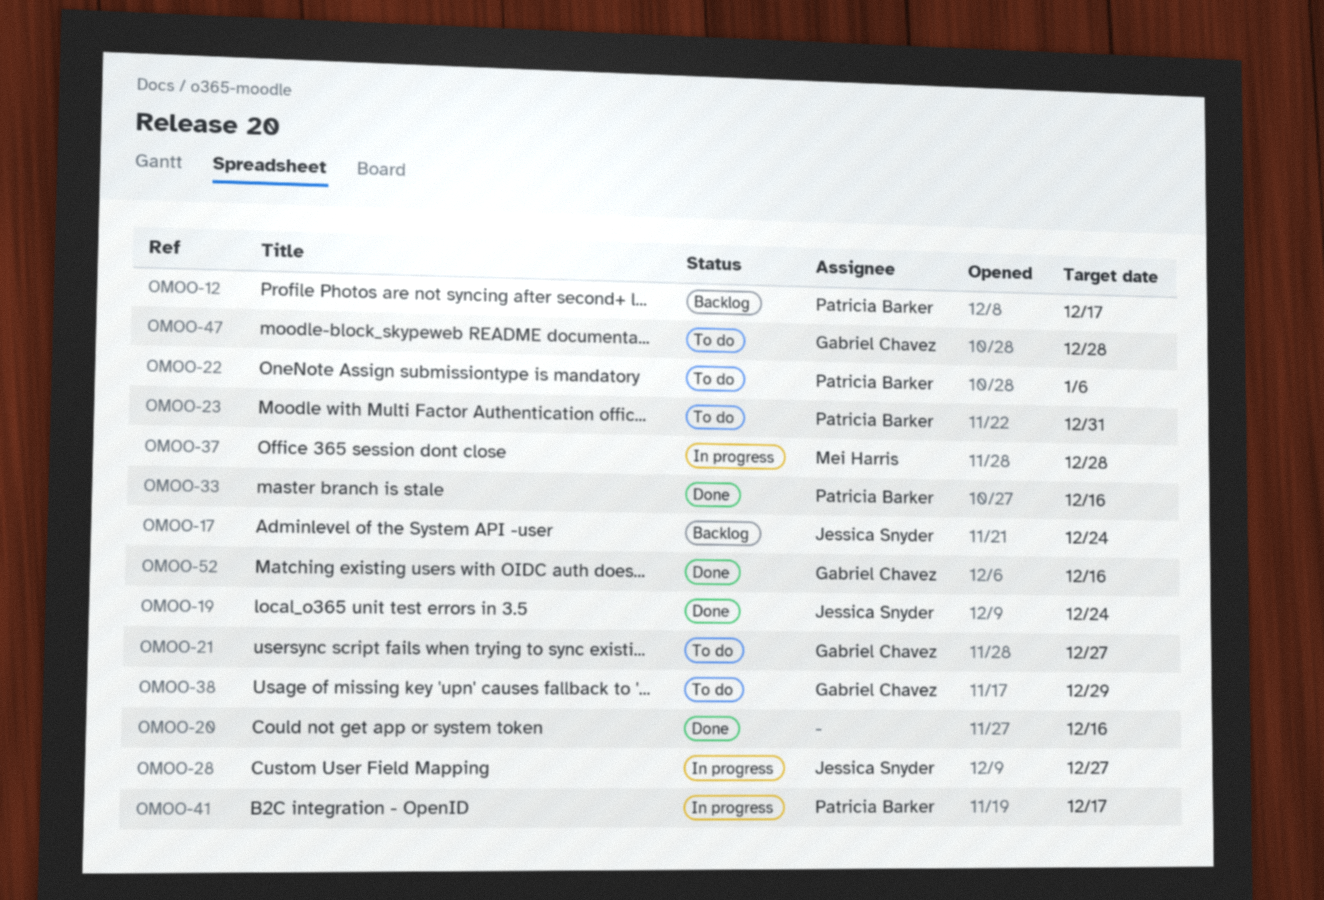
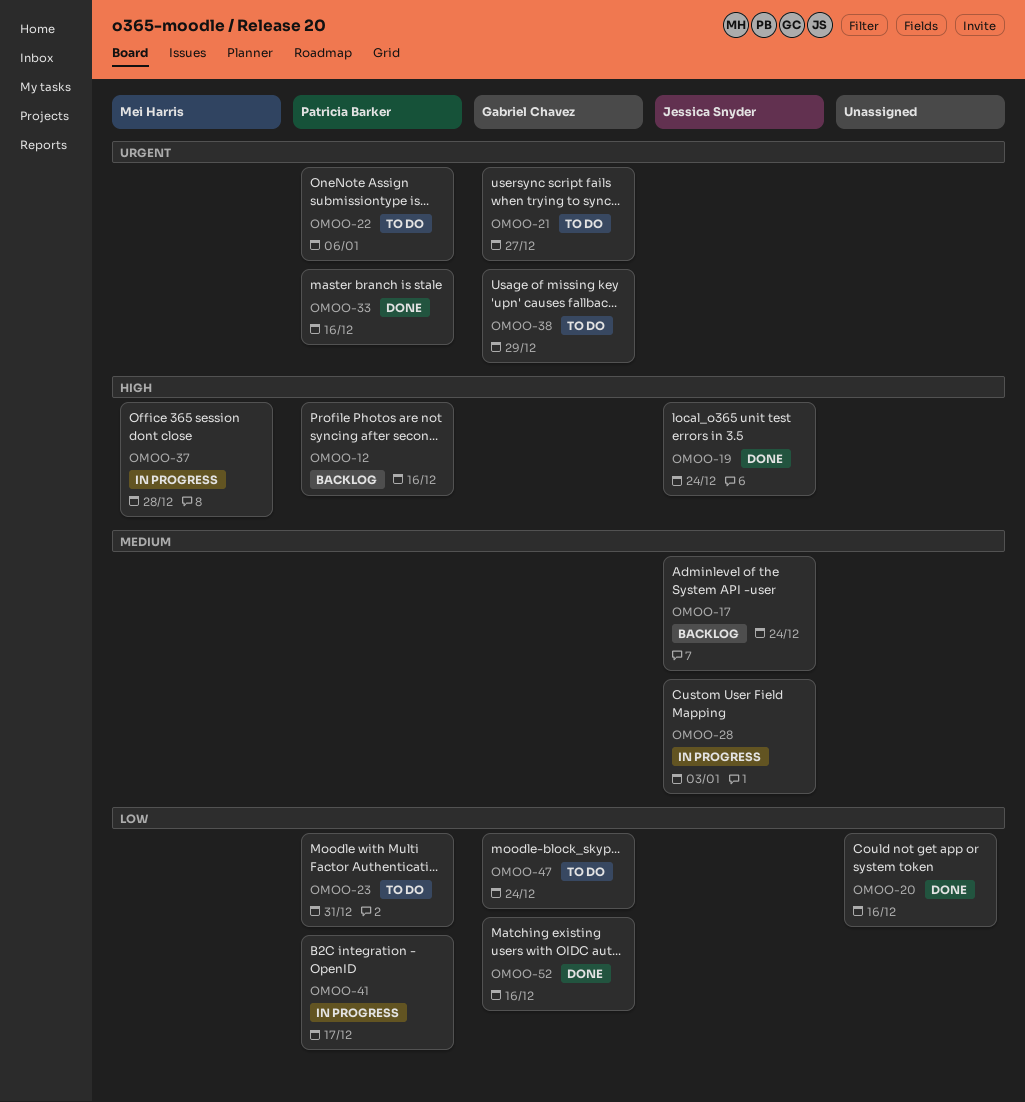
OMOO-12, due: Dec 17 -> Dec 16
OMOO-28, due: Dec 27 -> Jan 3
OMOO-47, due: Dec 28 -> Dec 24

